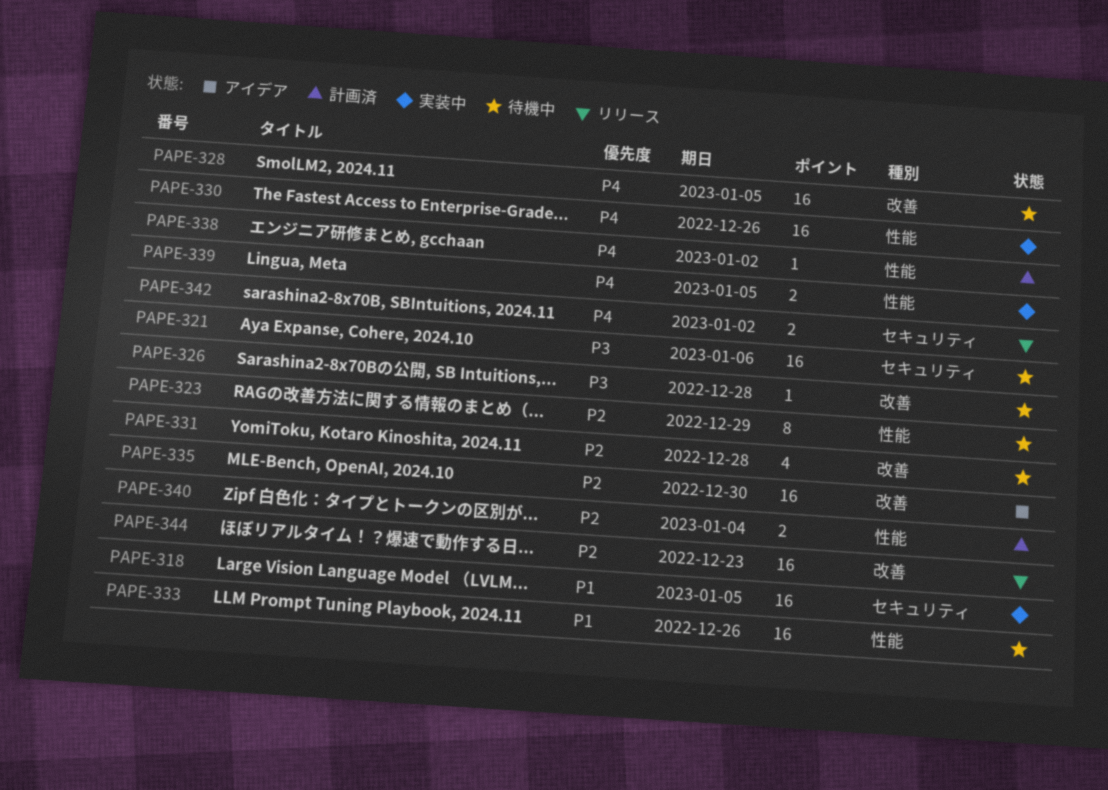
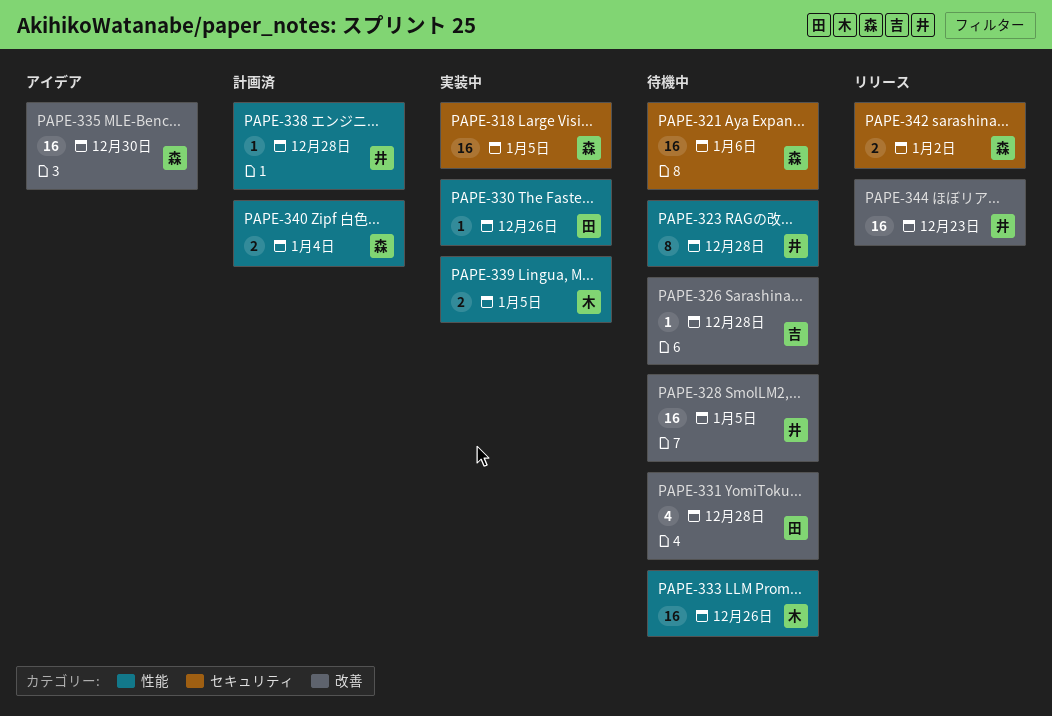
PAPE-323, due: Dec 29 -> Dec 28
PAPE-330, estimate: 16 -> 1
PAPE-338, due: Jan 2 -> Dec 28

